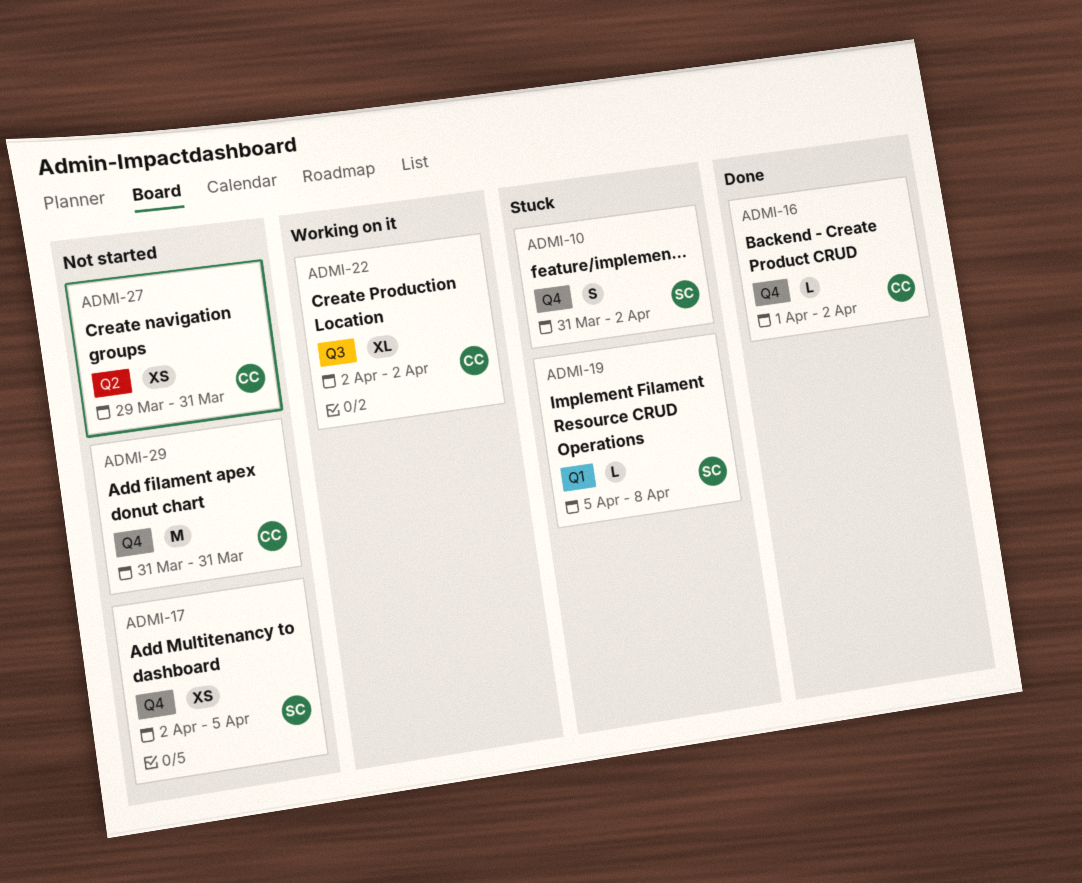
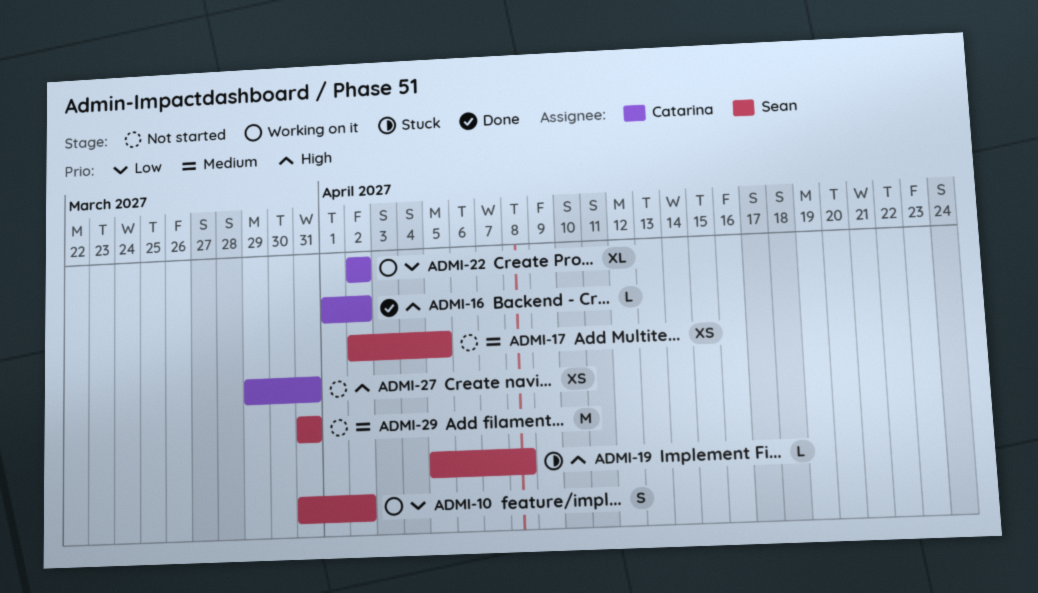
ADMI-10, status: Stuck -> Working on it
ADMI-29, owner: Catarina -> Sean

